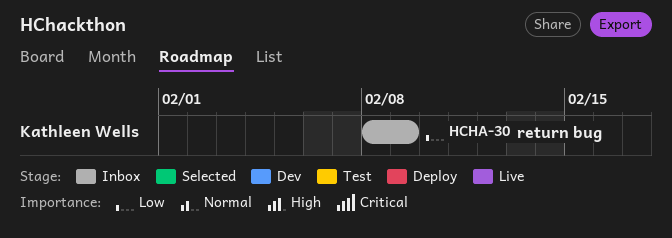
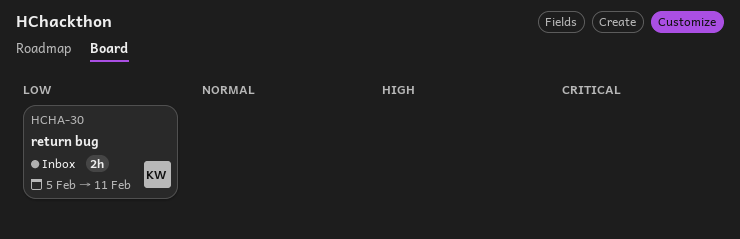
HCHA-30, start: Feb 8 -> Feb 5
HCHA-30, due: Feb 9 -> Feb 11

